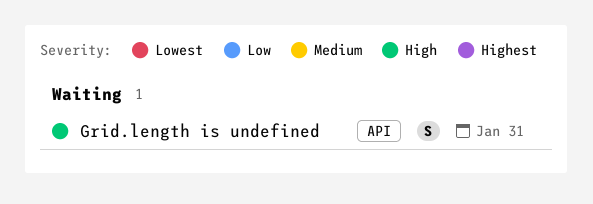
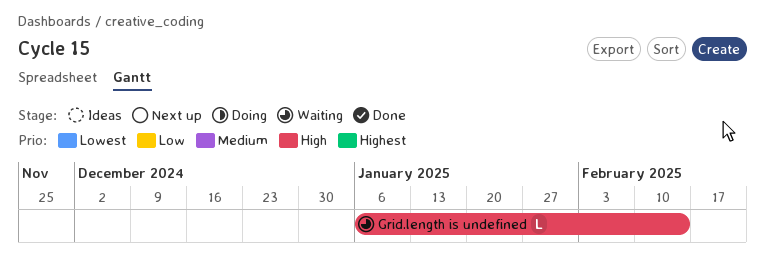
Grid.length is undefined, estimate: S -> L
Grid.length is undefined, due: Jan 31 -> Feb 14

